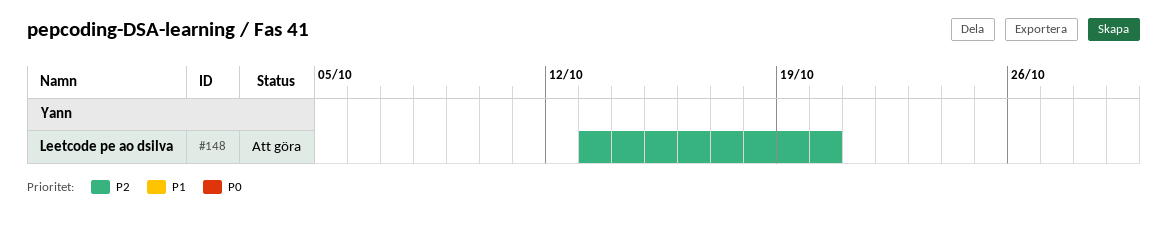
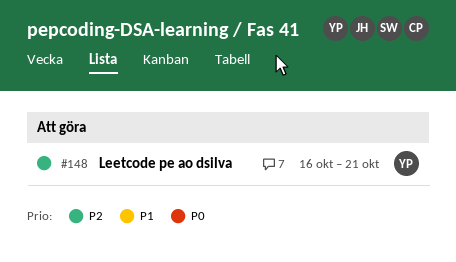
#148, start: Oct 13 -> Oct 16
#148, due: Oct 20 -> Oct 21

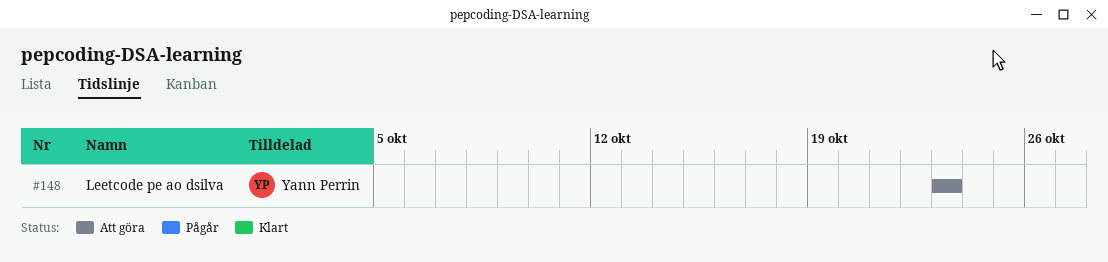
#148, start: Oct 16 -> Oct 23
#148, due: Oct 21 -> Oct 23

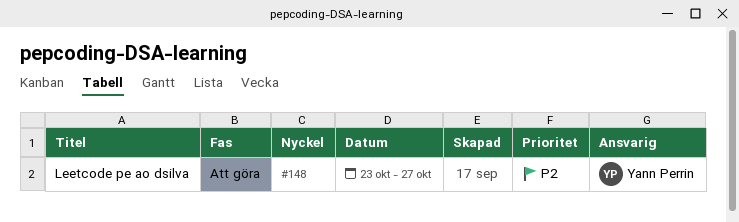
#148, due: Oct 23 -> Oct 27

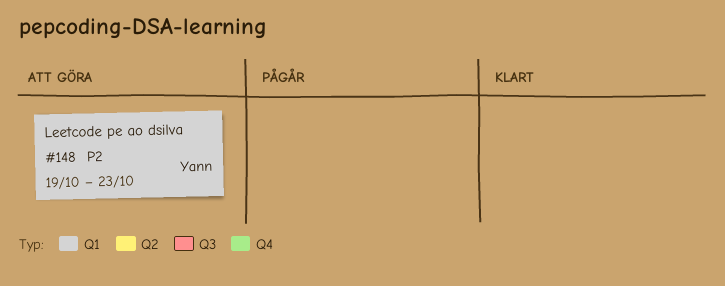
#148, start: Oct 23 -> Oct 19
#148, due: Oct 27 -> Oct 23

